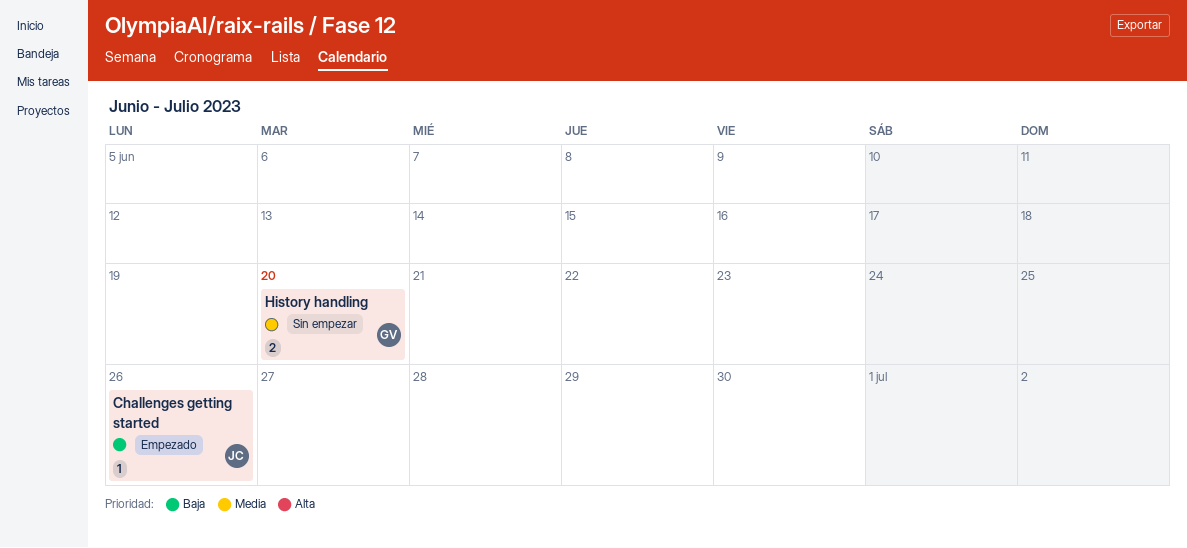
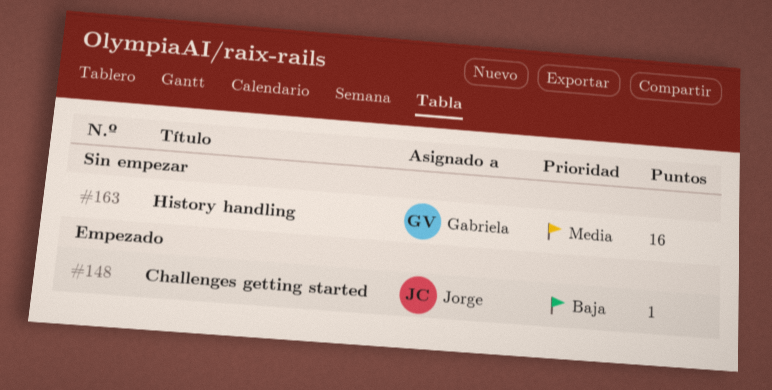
History handling, estimate: 2 -> 16

